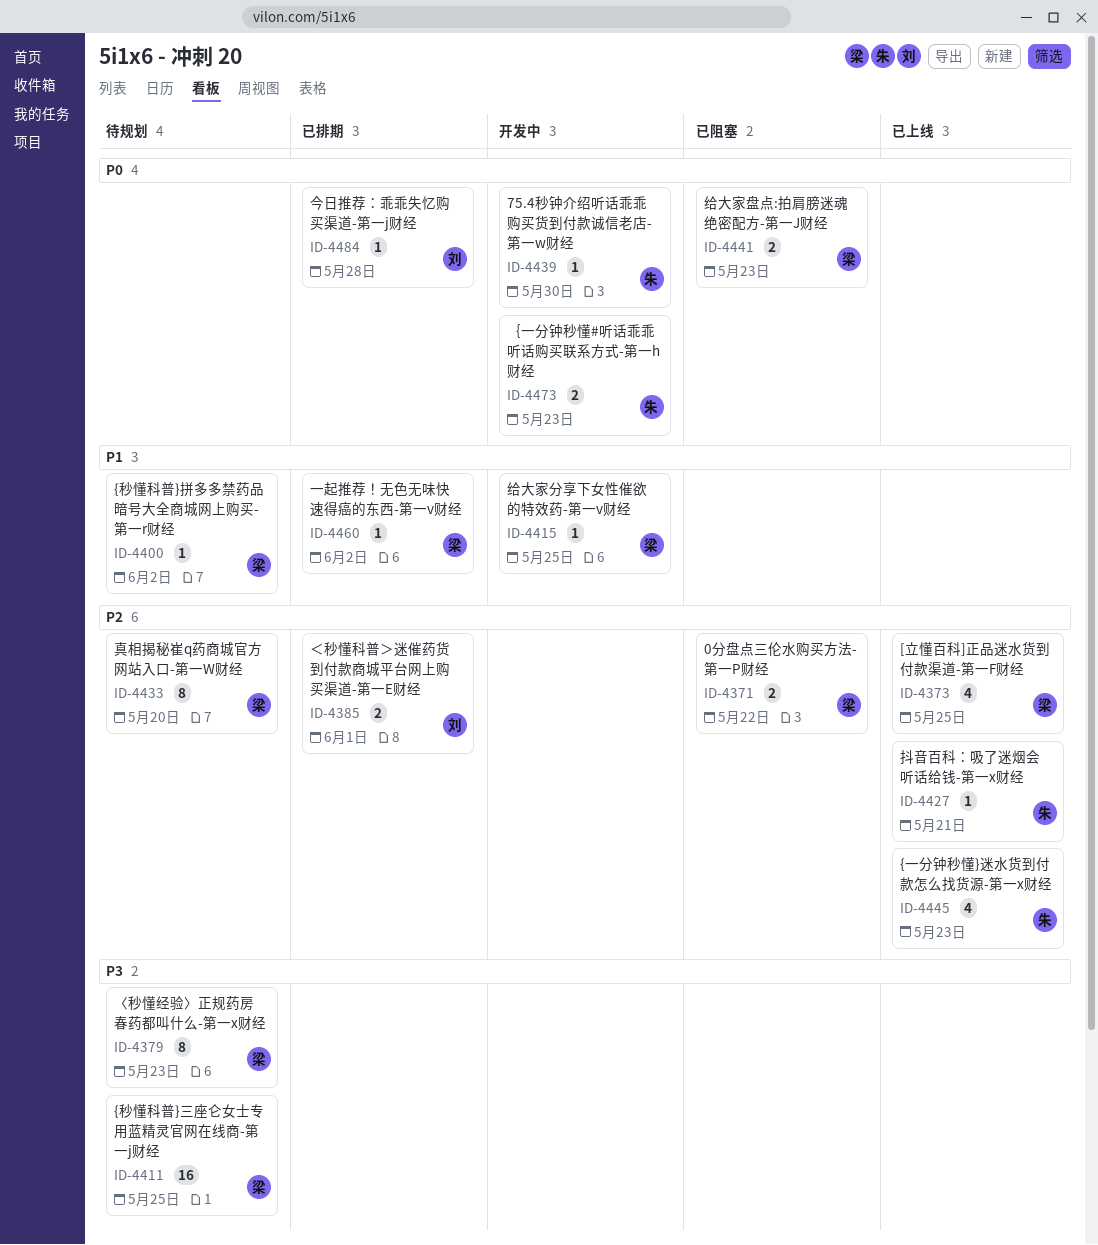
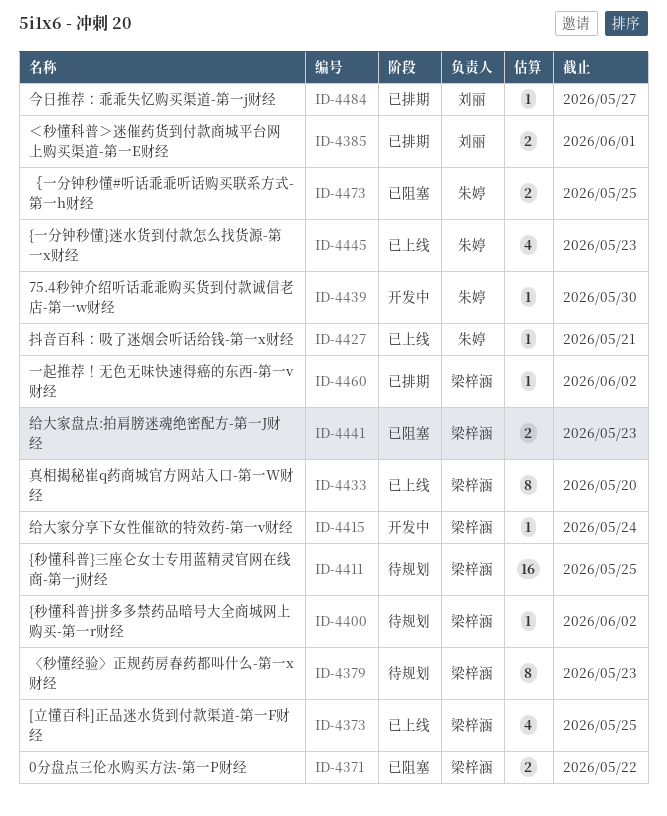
ID-4415, due: May 25 -> May 24
ID-4433, status: 待规划 -> 已上线
ID-4473, status: 开发中 -> 已阻塞
ID-4473, due: May 23 -> May 25
ID-4484, due: May 28 -> May 27

